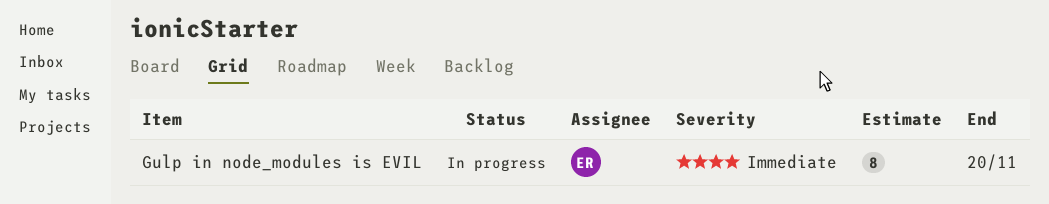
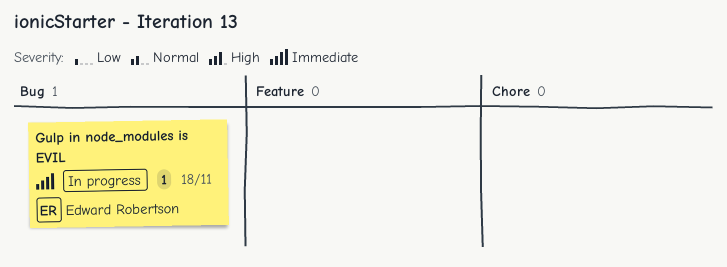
Gulp in node_modules is EVIL, estimate: 8 -> 1
Gulp in node_modules is EVIL, due: Nov 20 -> Nov 18

